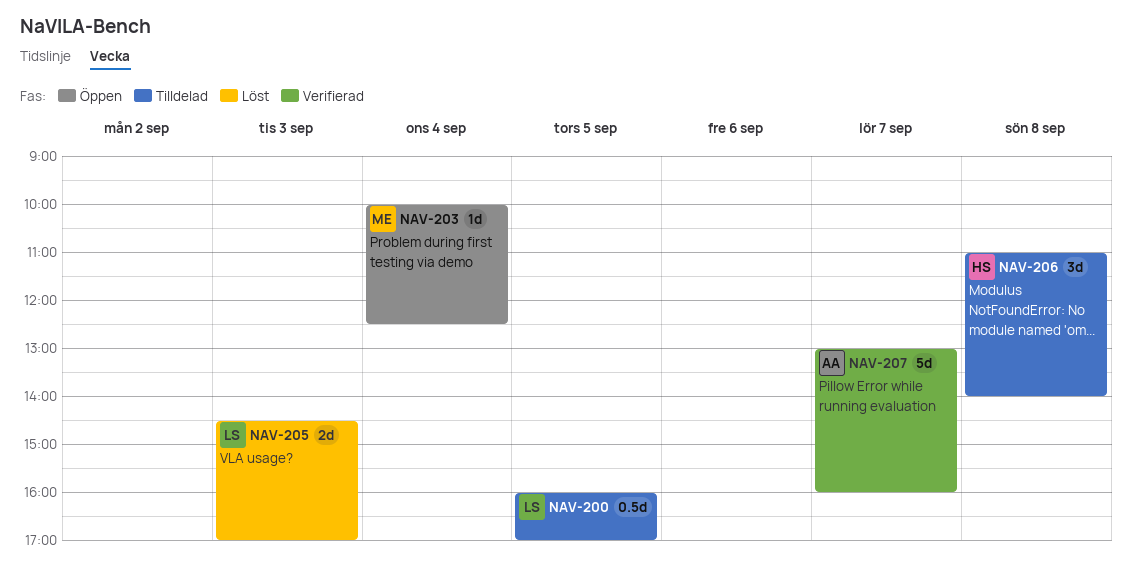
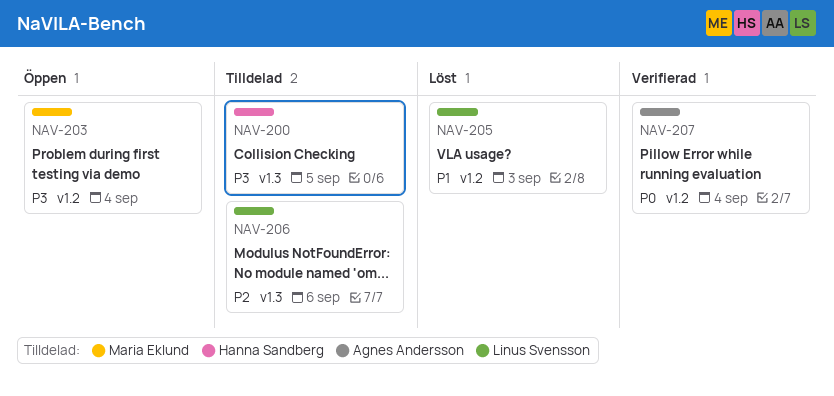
NAV-200, owner: Linus Svensson -> Hanna Sandberg
NAV-206, owner: Hanna Sandberg -> Linus Svensson
NAV-206, day: Sep 8 -> Sep 6
NAV-207, day: Sep 7 -> Sep 4

